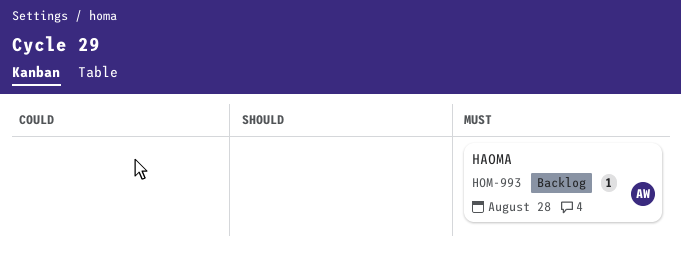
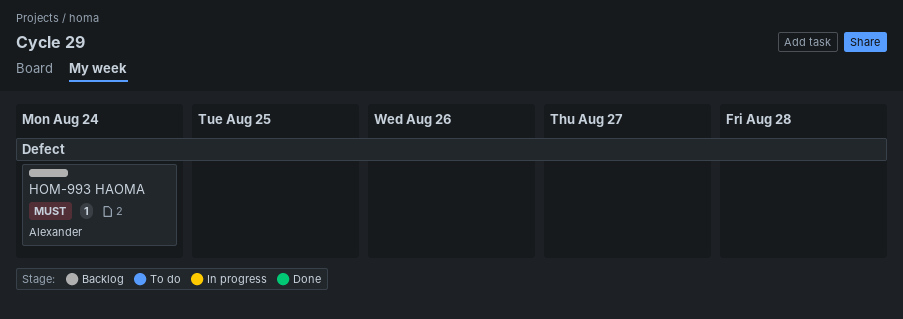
HOM-993, due: Aug 28 -> Aug 24

